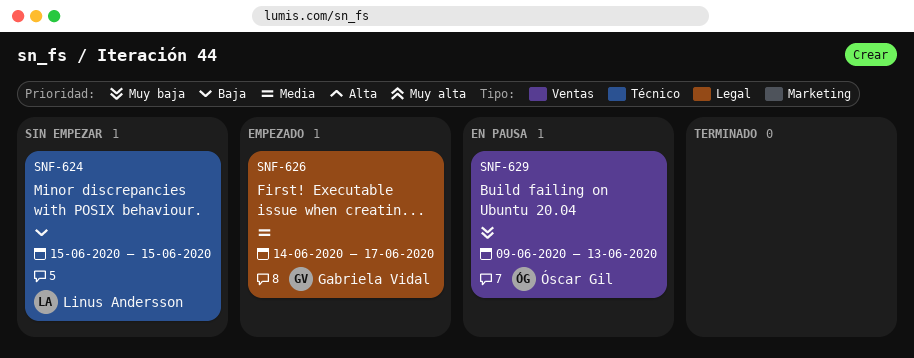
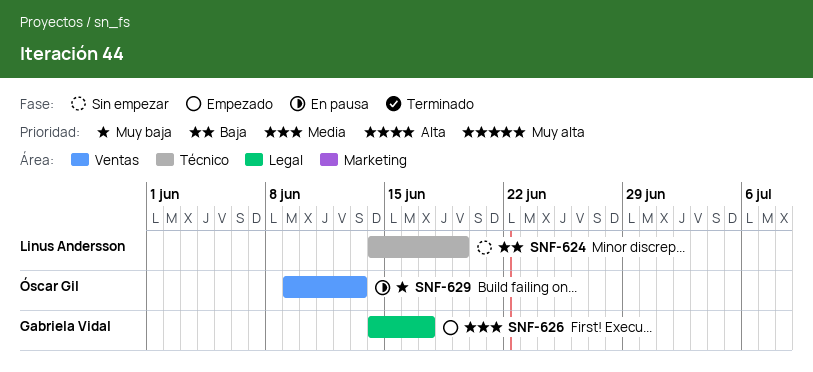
SNF-624, start: Jun 15 -> Jun 14
SNF-624, due: Jun 15 -> Jun 19

